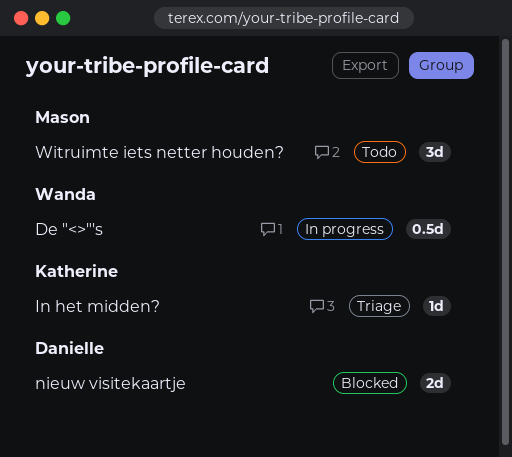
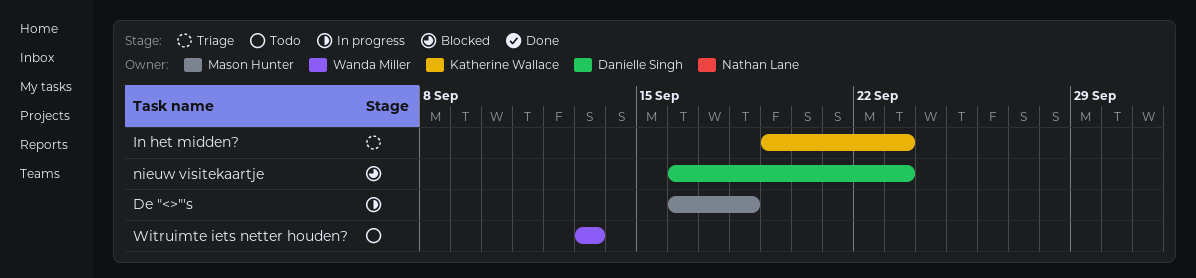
De "<>"'s, owner: Wanda Miller -> Mason Hunter
Witruimte iets netter houden?, owner: Mason Hunter -> Wanda Miller

